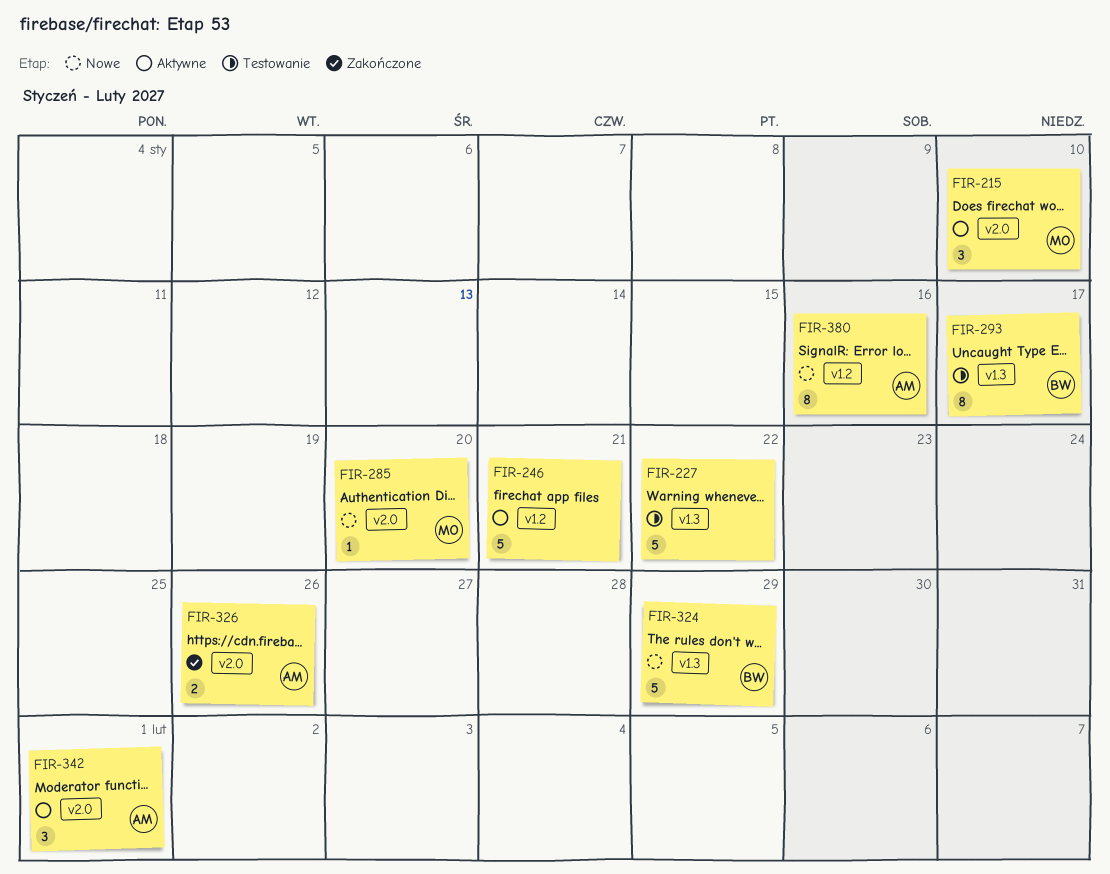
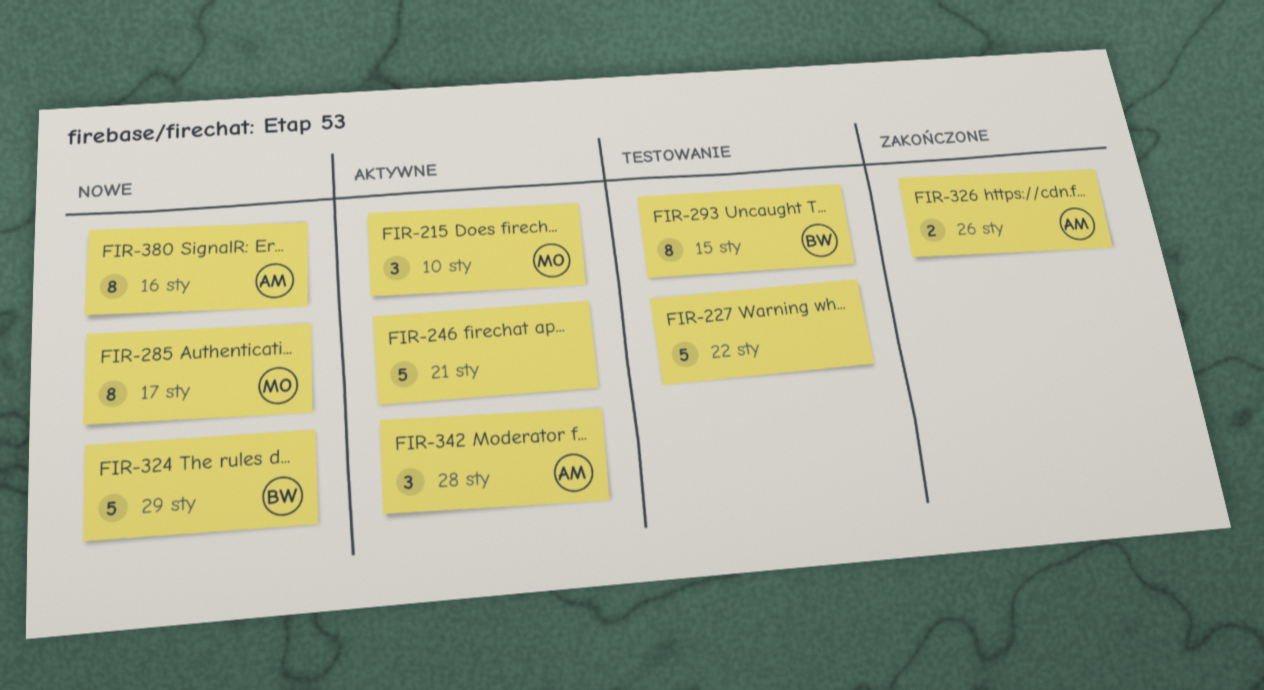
FIR-285, estimate: 1 -> 8
FIR-285, due: Jan 20 -> Jan 17
FIR-293, due: Jan 17 -> Jan 15
FIR-342, due: Feb 1 -> Jan 28

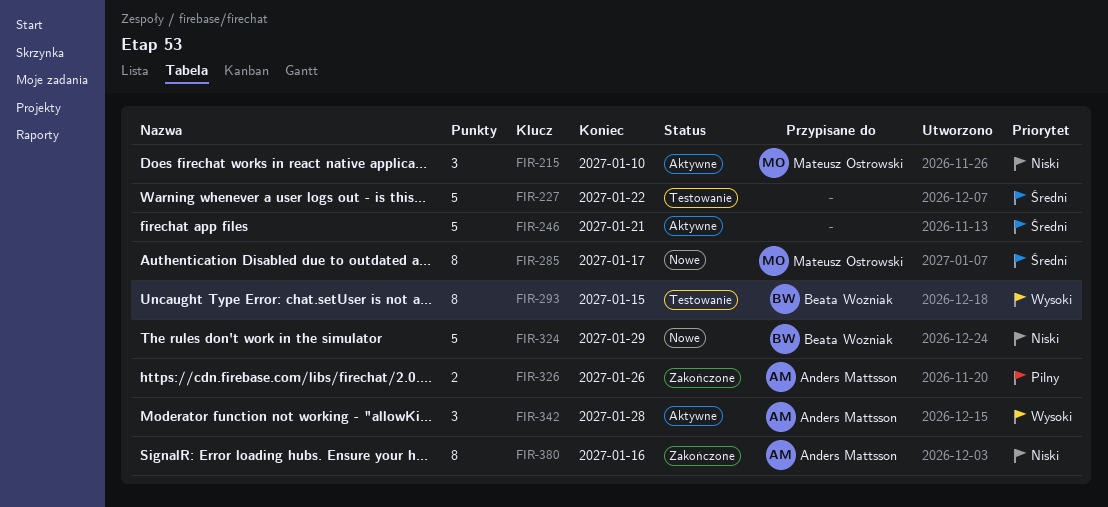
FIR-380, status: Nowe -> Zakończone

